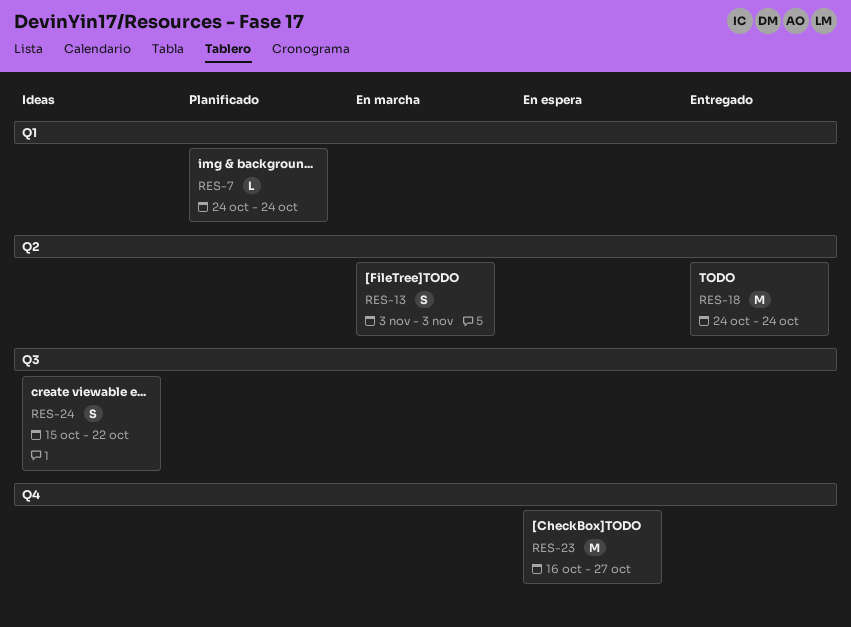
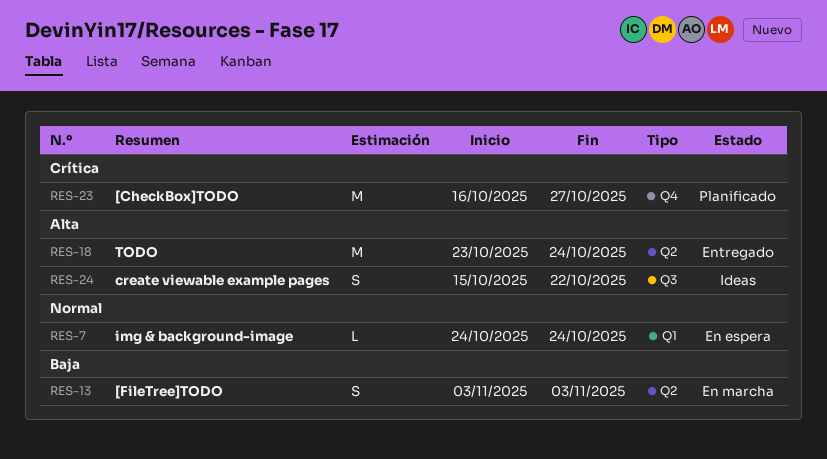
RES-7, status: Planificado -> En espera
RES-18, start: Oct 24 -> Oct 23
RES-23, status: En espera -> Planificado

